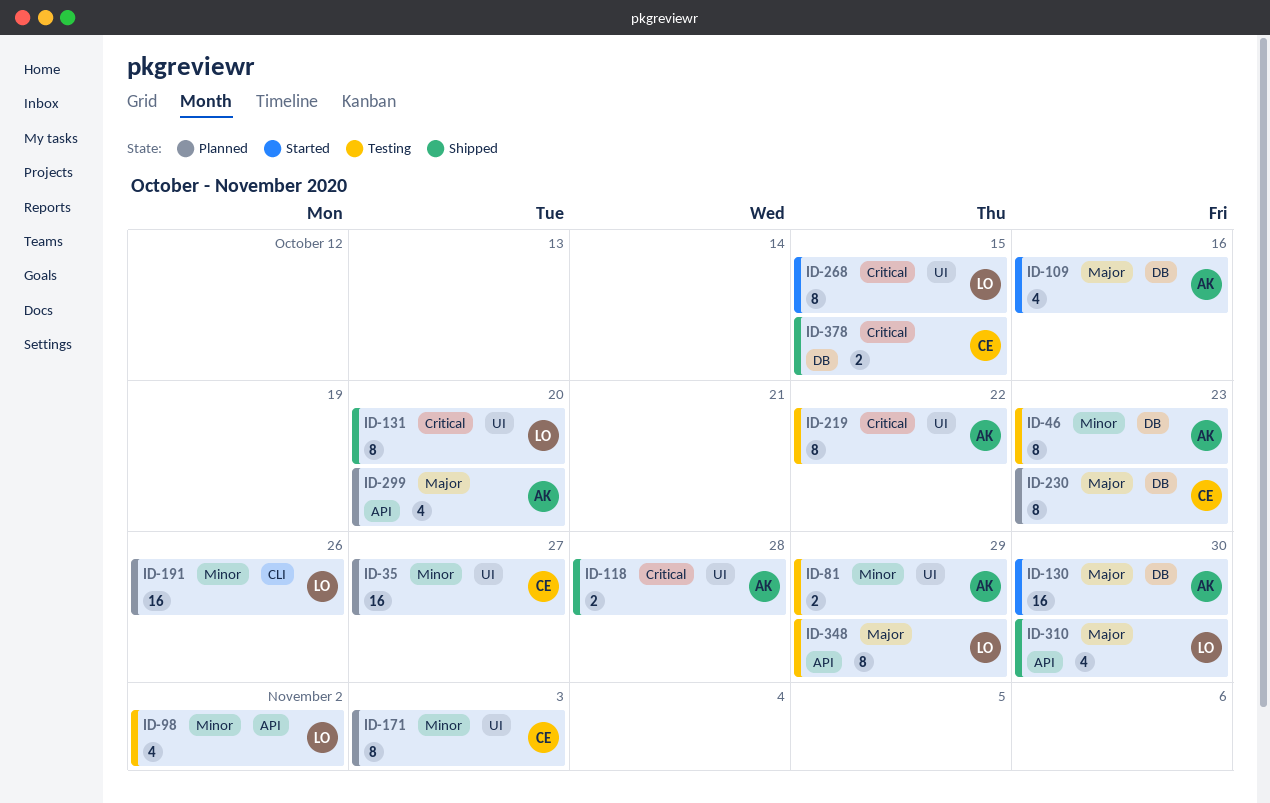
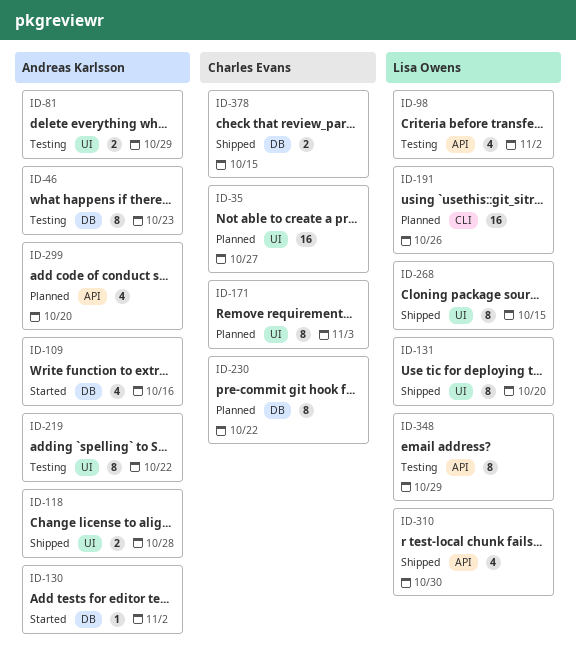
ID-130, estimate: 16 -> 1
ID-130, due: Oct 30 -> Nov 2
ID-230, due: Oct 23 -> Oct 22
ID-268, status: Started -> Shipped

